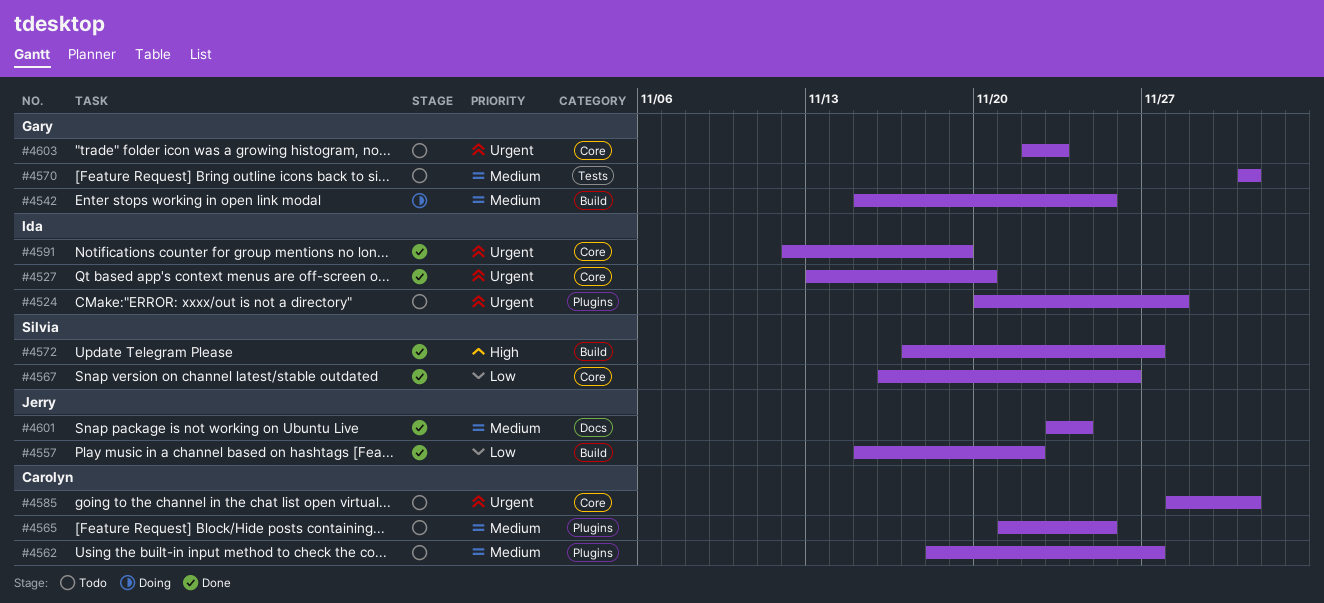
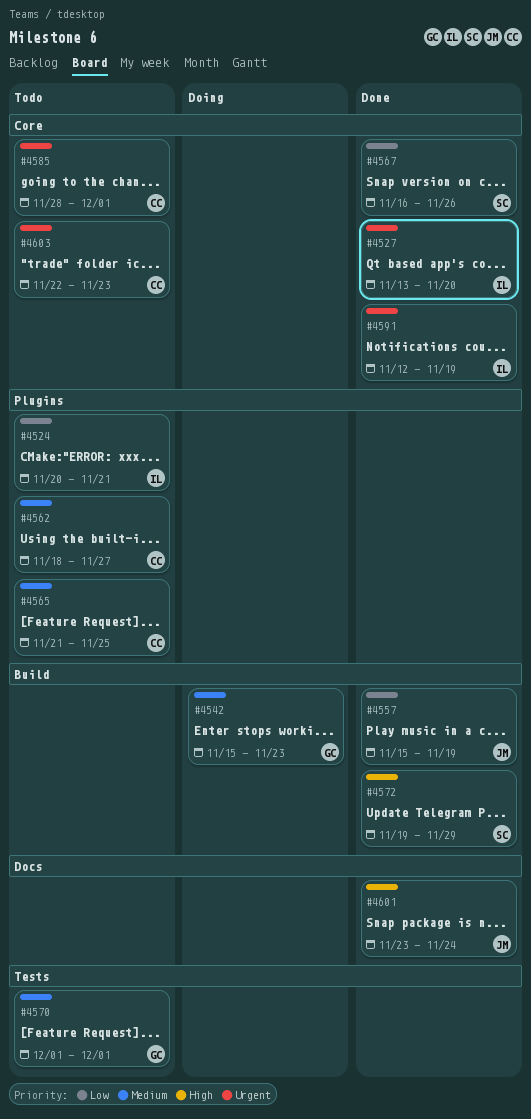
#4524, priority: Urgent -> Low
#4524, due: Nov 28 -> Nov 21
#4542, due: Nov 25 -> Nov 23
#4557, due: Nov 22 -> Nov 19
#4572, start: Nov 17 -> Nov 19
#4572, due: Nov 27 -> Nov 29
#4601, priority: Medium -> High
#4603, owner: Gary -> Carolyn

